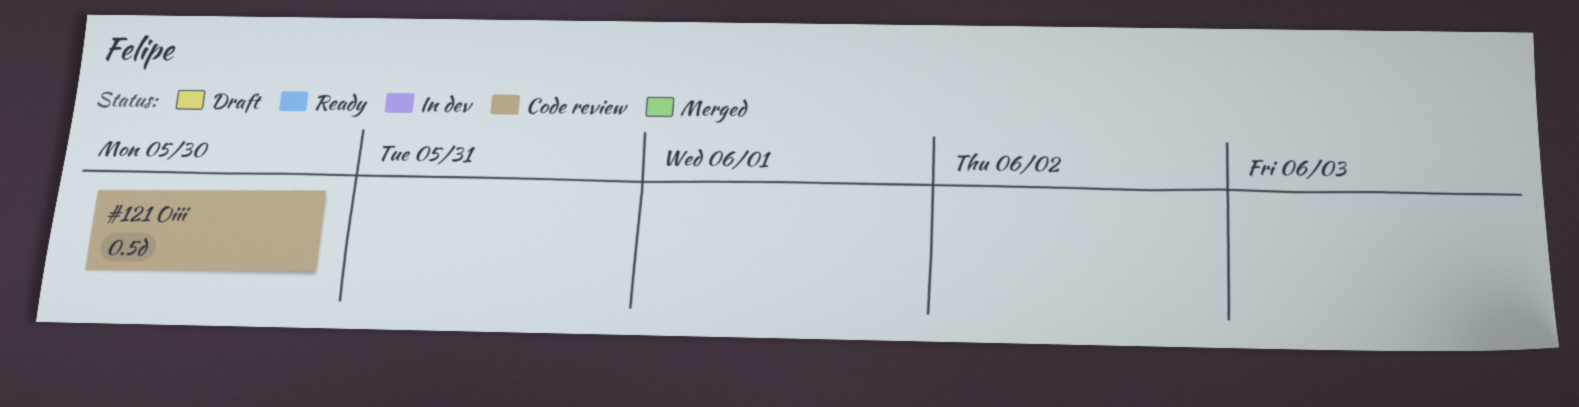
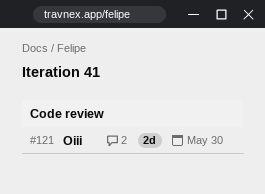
#121, estimate: 0.5d -> 2d

